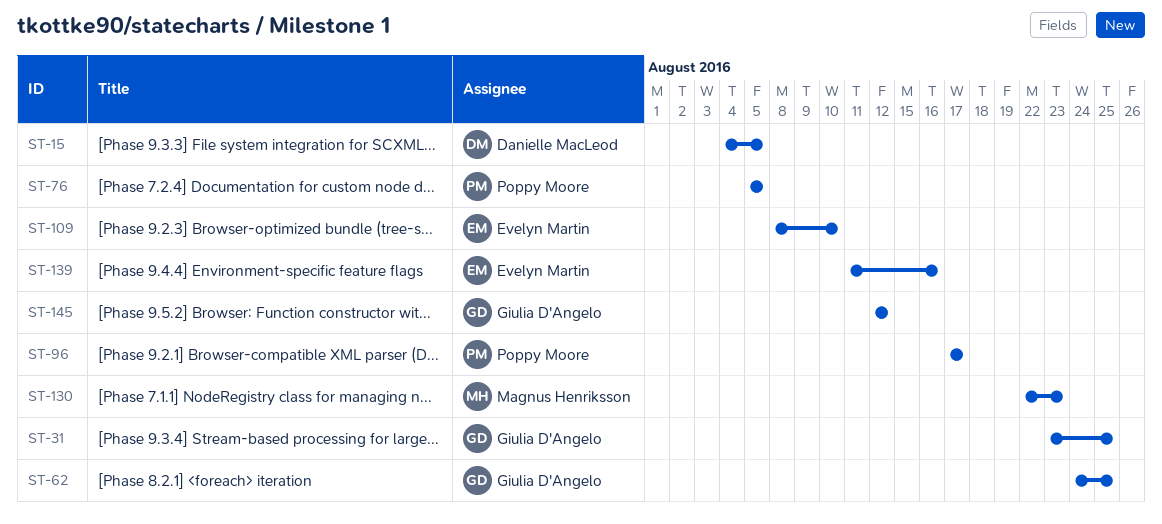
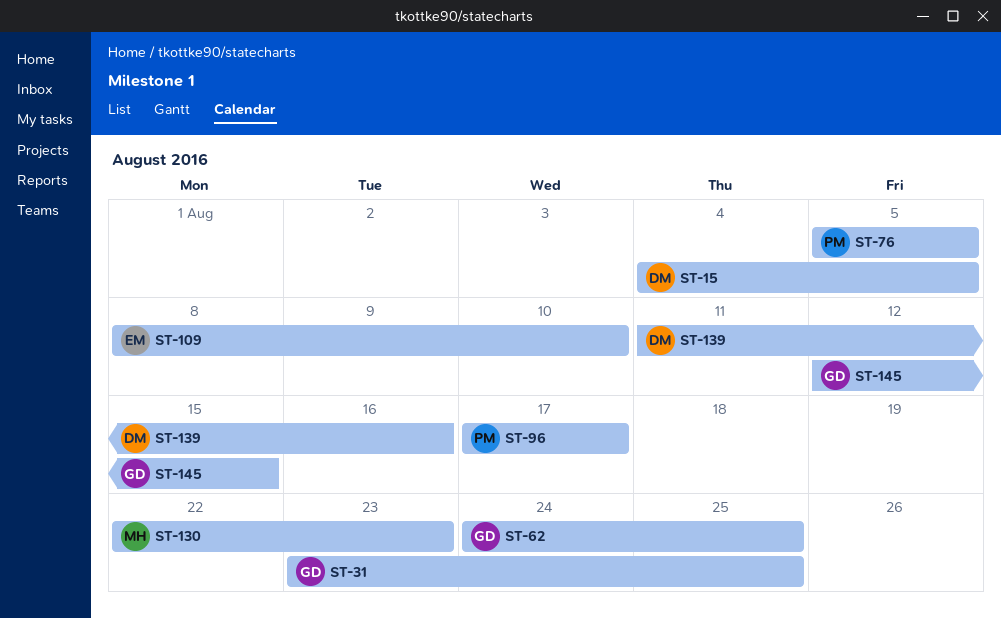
ST-139, owner: Evelyn Martin -> Danielle MacLeod
ST-145, due: Aug 12 -> Aug 15

